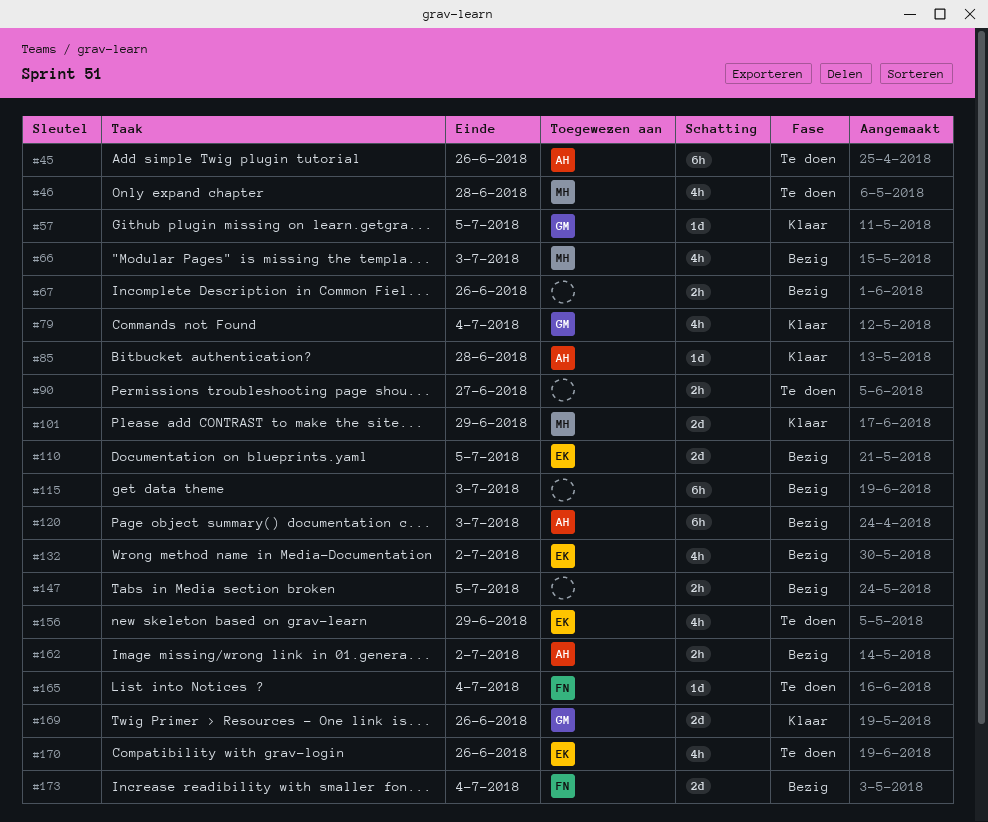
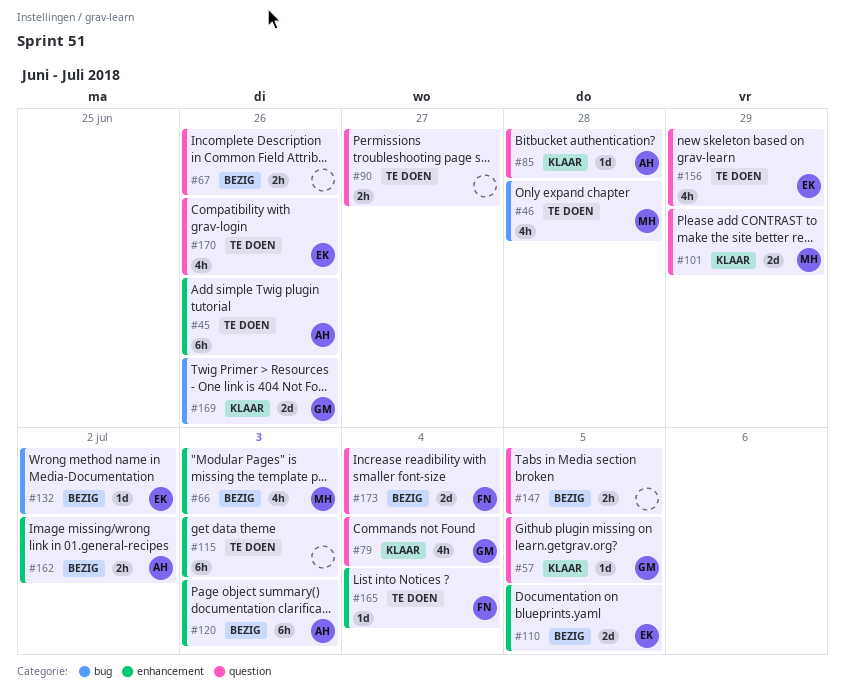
#115, status: Bezig -> Te doen
#132, estimate: 4h -> 1d

